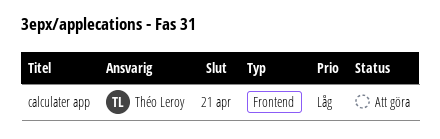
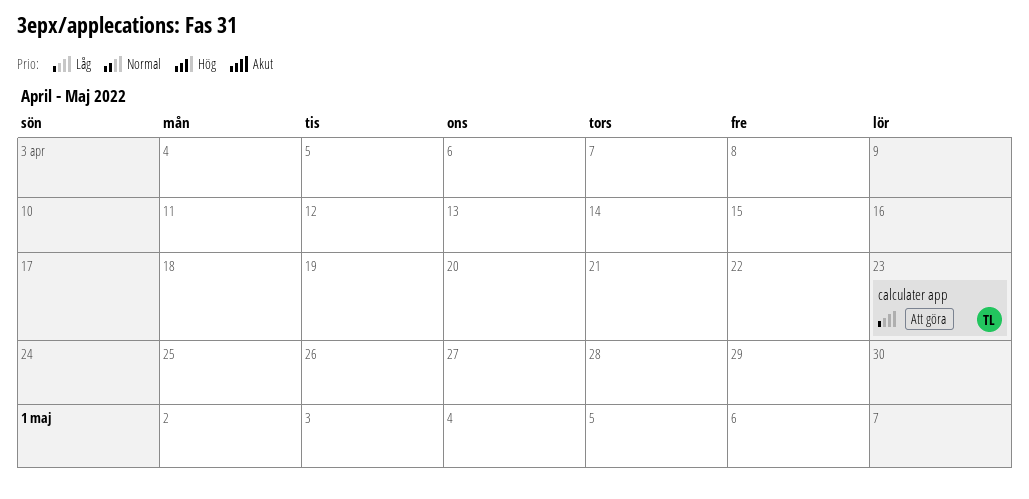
calculater app, due: Apr 21 -> Apr 23

